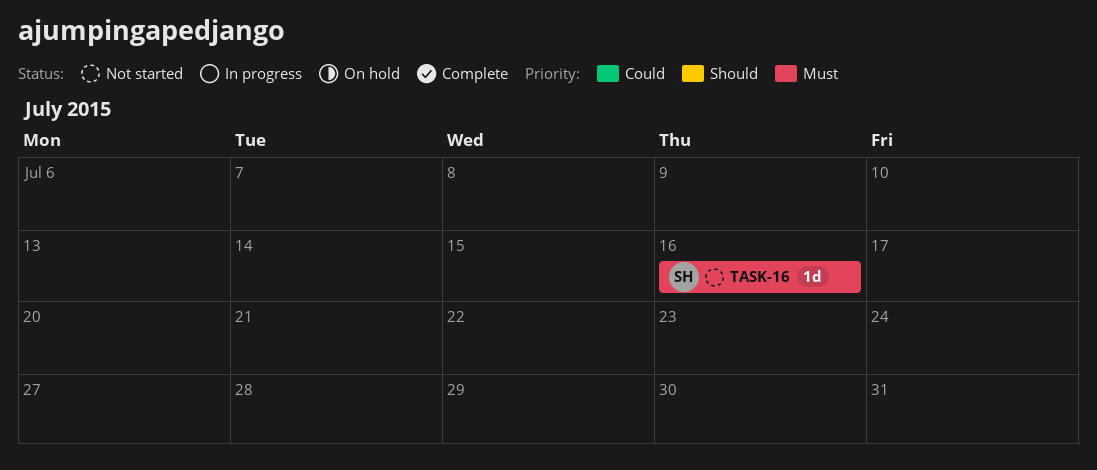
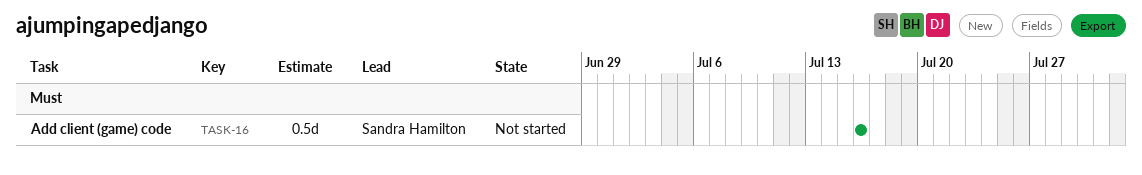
TASK-16, estimate: 1d -> 0.5d

